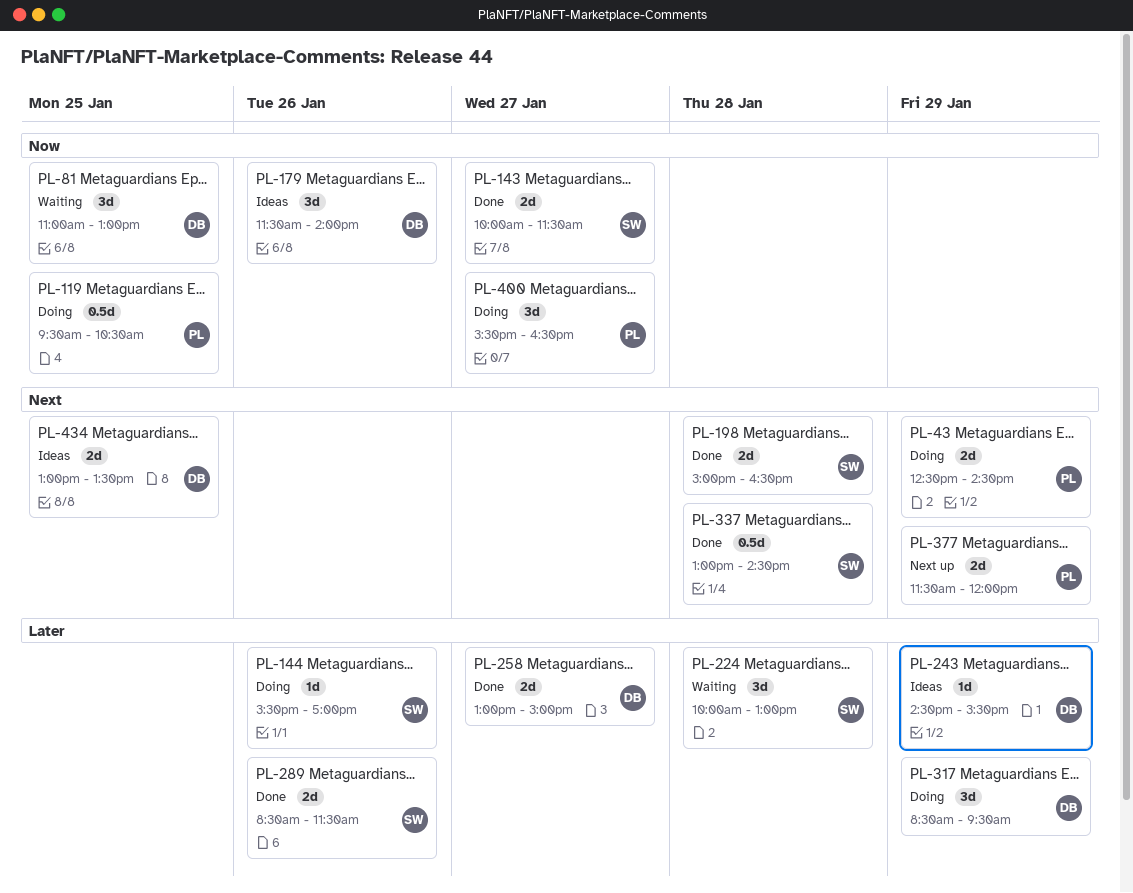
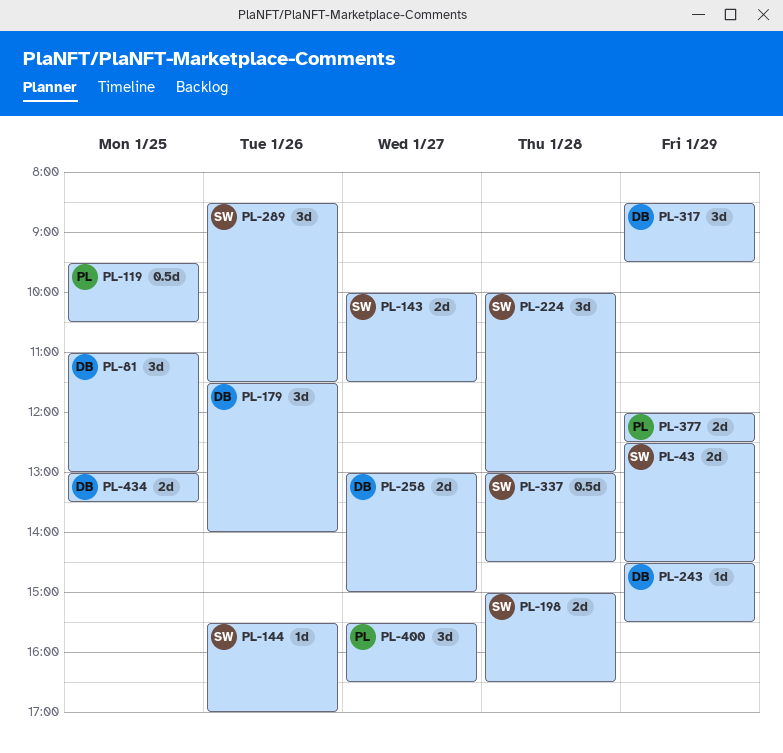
PL-43, owner: PL -> SW
PL-289, estimate: 2d -> 3d
PL-377, begins: 11:30 -> 12:00
PL-377, ends: 12:00 -> 12:30

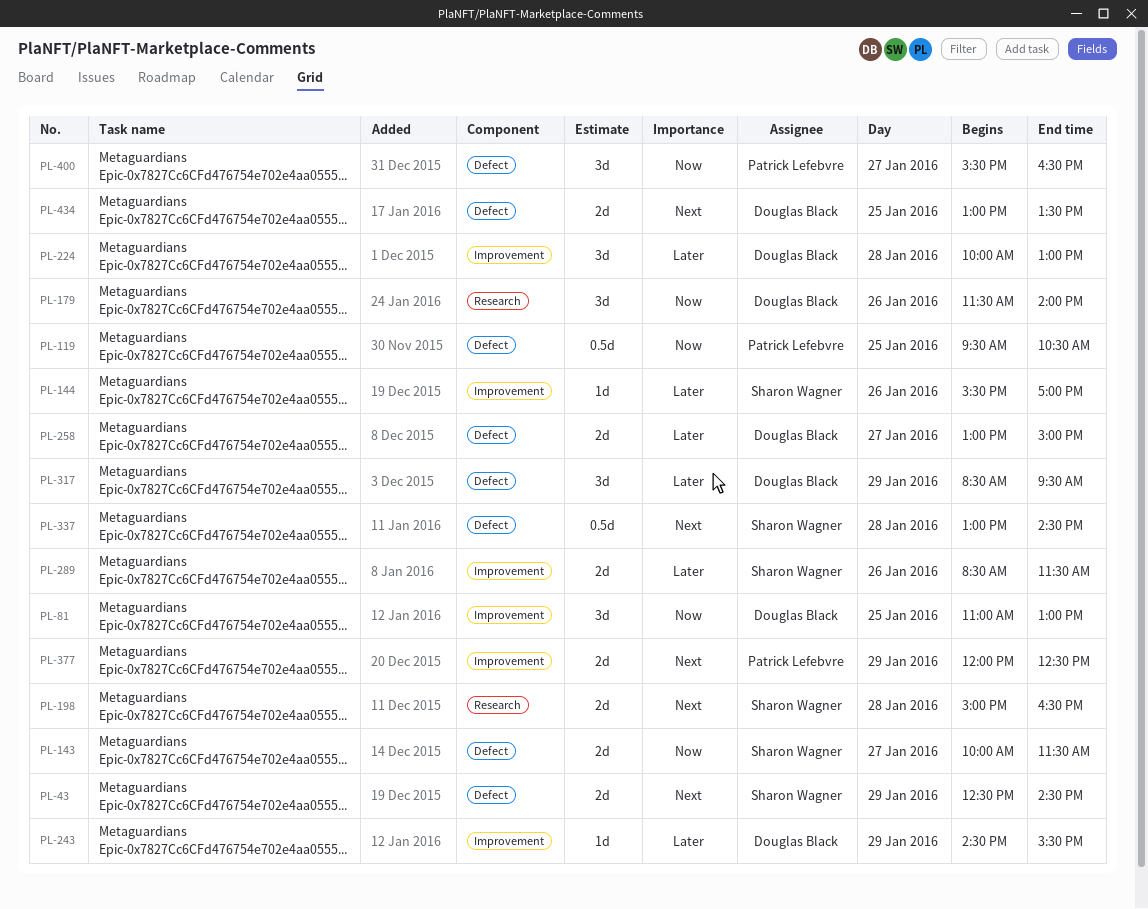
PL-224, owner: Sharon Wagner -> Douglas Black
PL-289, estimate: 3d -> 2d

